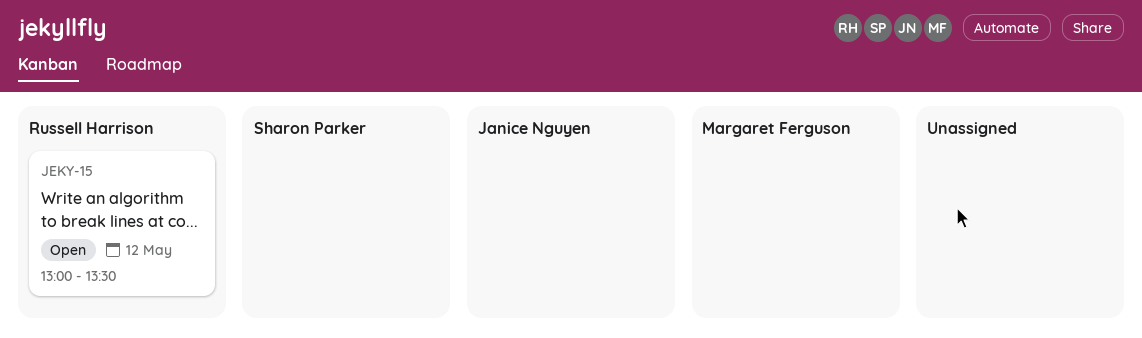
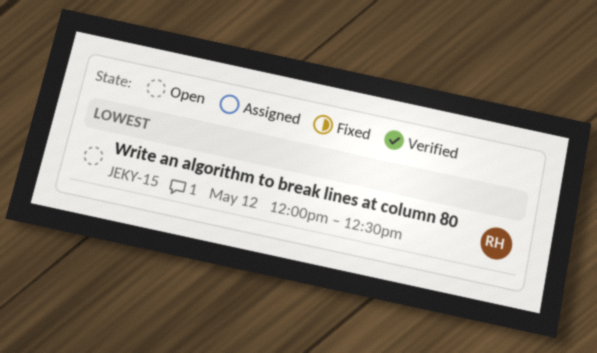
JEKY-15, begins: 13:00 -> 12:00
JEKY-15, ends: 13:30 -> 12:30

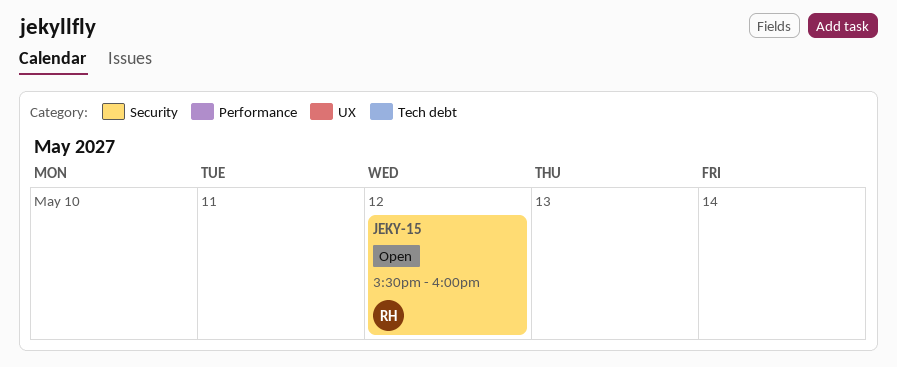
JEKY-15, begins: 12:00 -> 15:30
JEKY-15, ends: 12:30 -> 16:00

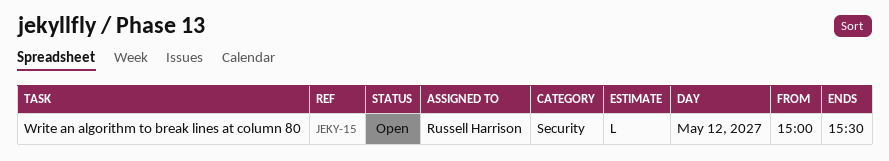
JEKY-15, begins: 15:30 -> 15:00
JEKY-15, ends: 16:00 -> 15:30

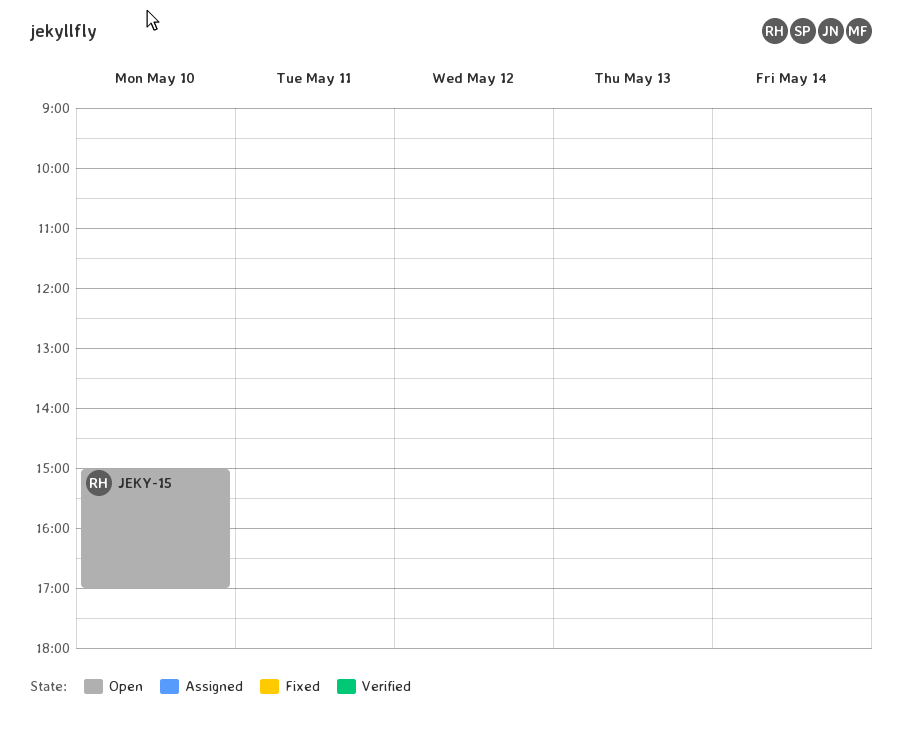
JEKY-15, day: May 12 -> May 10
JEKY-15, ends: 15:30 -> 17:00

